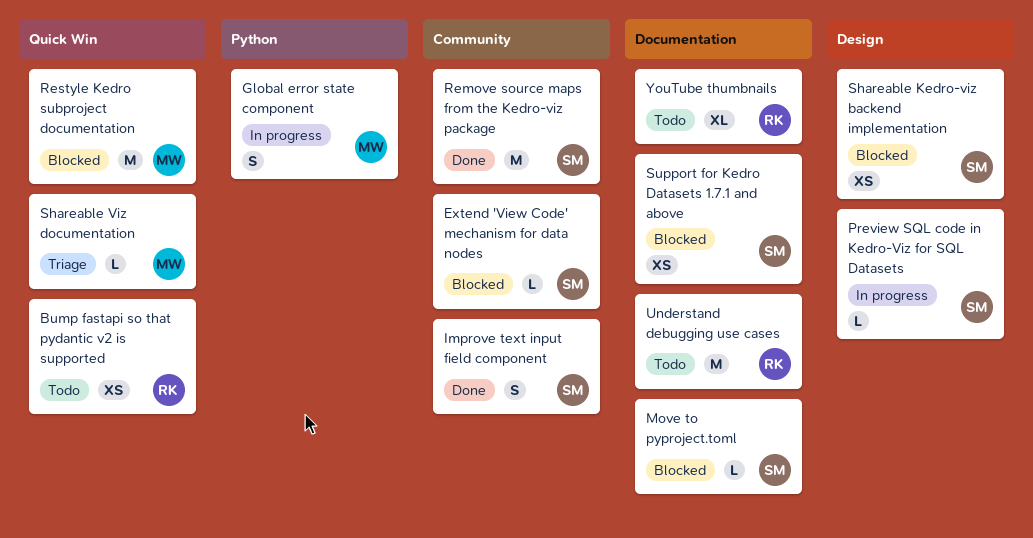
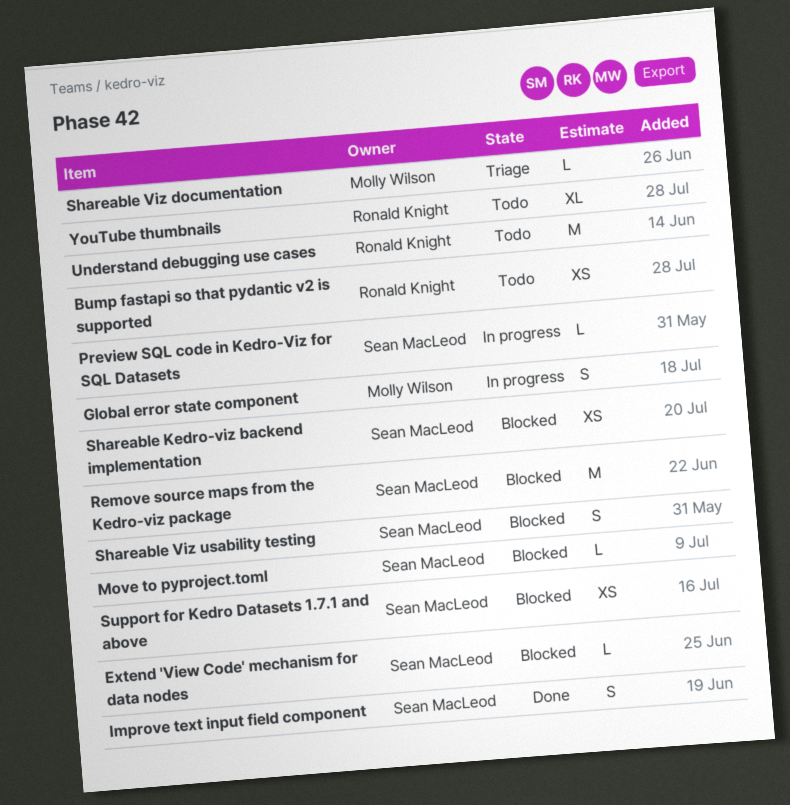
Remove source maps from the Kedro-viz package, status: Done -> Blocked
Restyle Kedro subproject documentation: present -> none
Shareable Viz usability testing: none -> present

